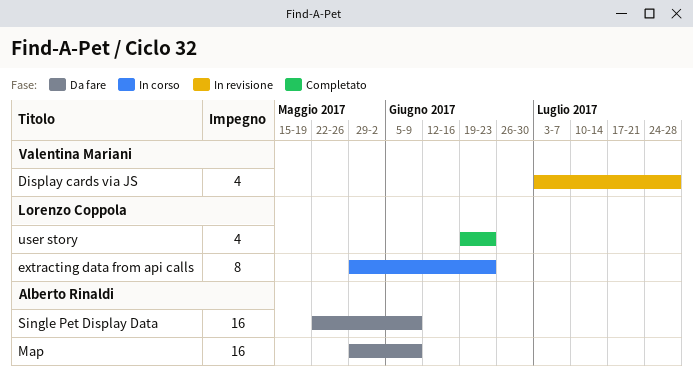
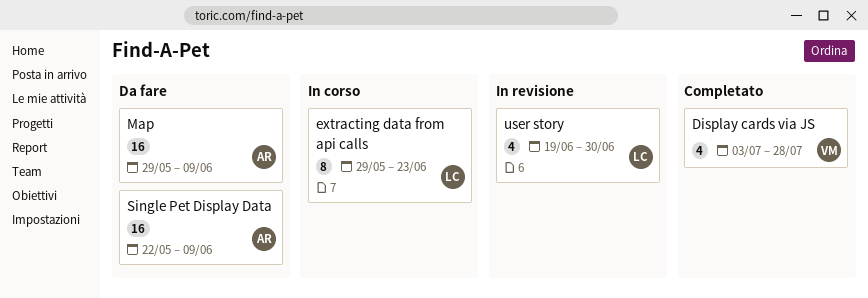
Display cards via JS, status: In revisione -> Completato
user story, status: Completato -> In revisione
user story, due: Jun 23 -> Jun 30

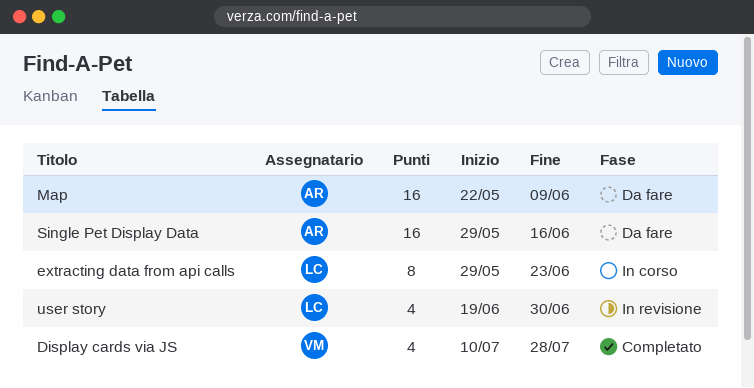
Display cards via JS, start: Jul 3 -> Jul 10
Map, start: May 29 -> May 22
Single Pet Display Data, start: May 22 -> May 29
Single Pet Display Data, due: Jun 9 -> Jun 16

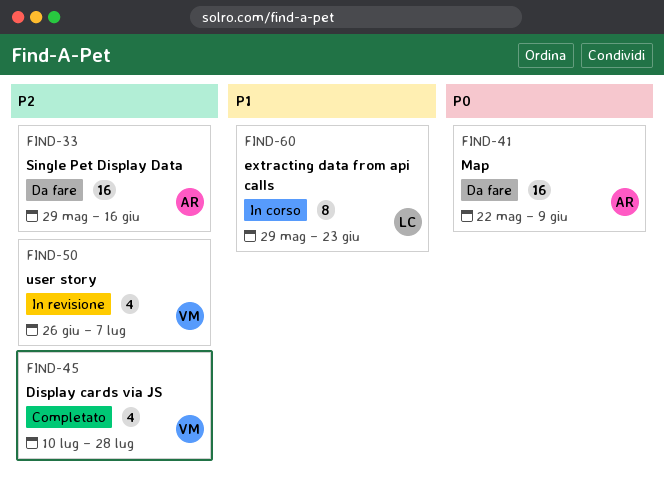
user story, owner: LC -> VM
user story, start: Jun 19 -> Jun 26
user story, due: Jun 30 -> Jul 7

